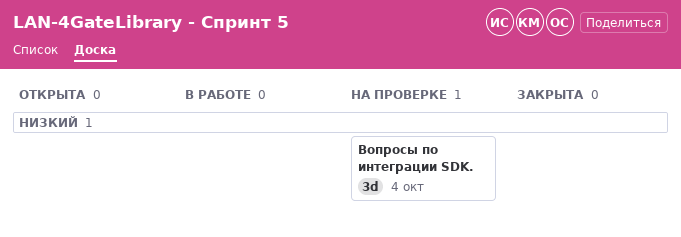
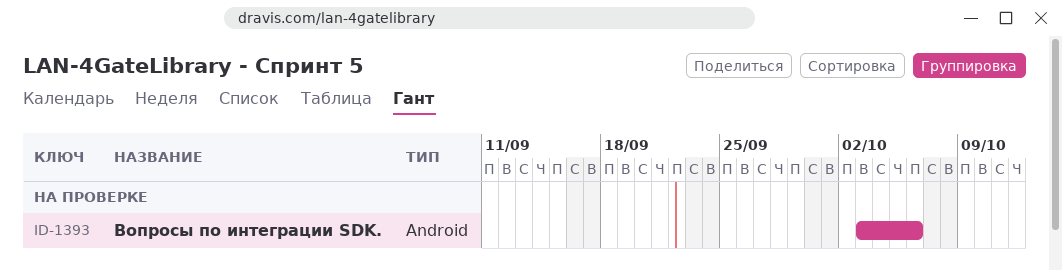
Вопросы по интеграции SDK., due: Oct 4 -> Oct 6

